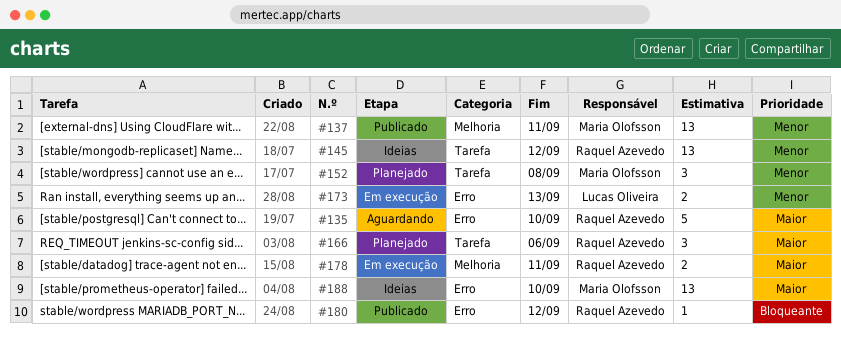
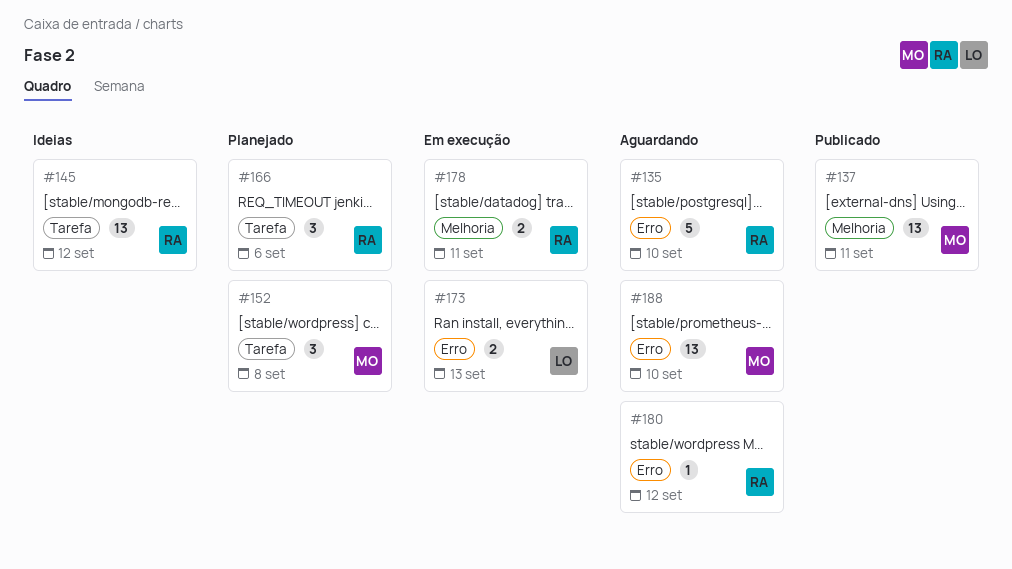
#180, status: Publicado -> Aguardando
#188, status: Ideias -> Aguardando

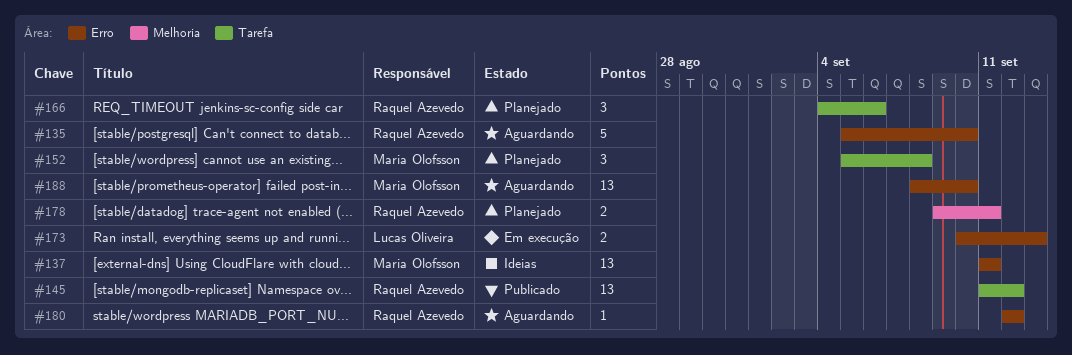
#137, status: Publicado -> Ideias
#137, label: Melhoria -> Erro
#145, status: Ideias -> Publicado
#178, status: Em execução -> Planejado

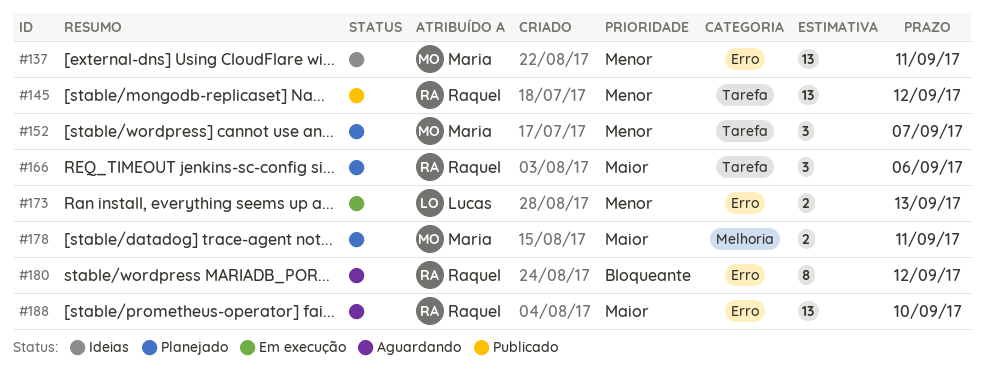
#135: present -> none
#152, due: Sep 8 -> Sep 7
#178, owner: Raquel Azevedo -> Maria Olofsson
#180, estimate: 1 -> 8
#188, owner: Maria Olofsson -> Raquel Azevedo

